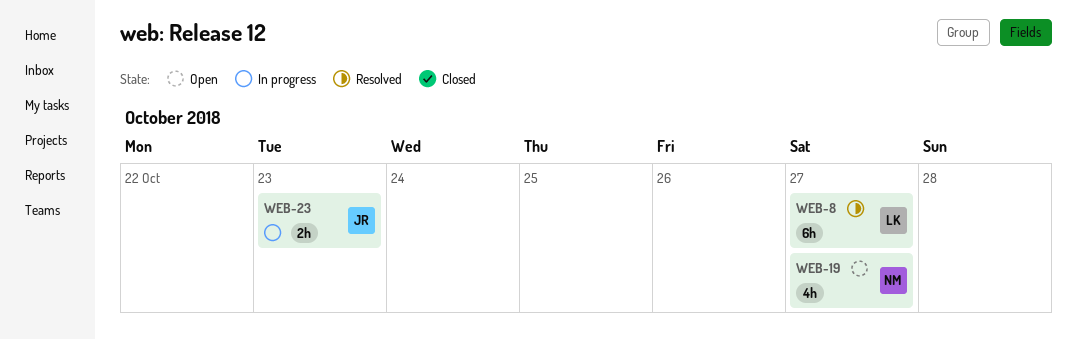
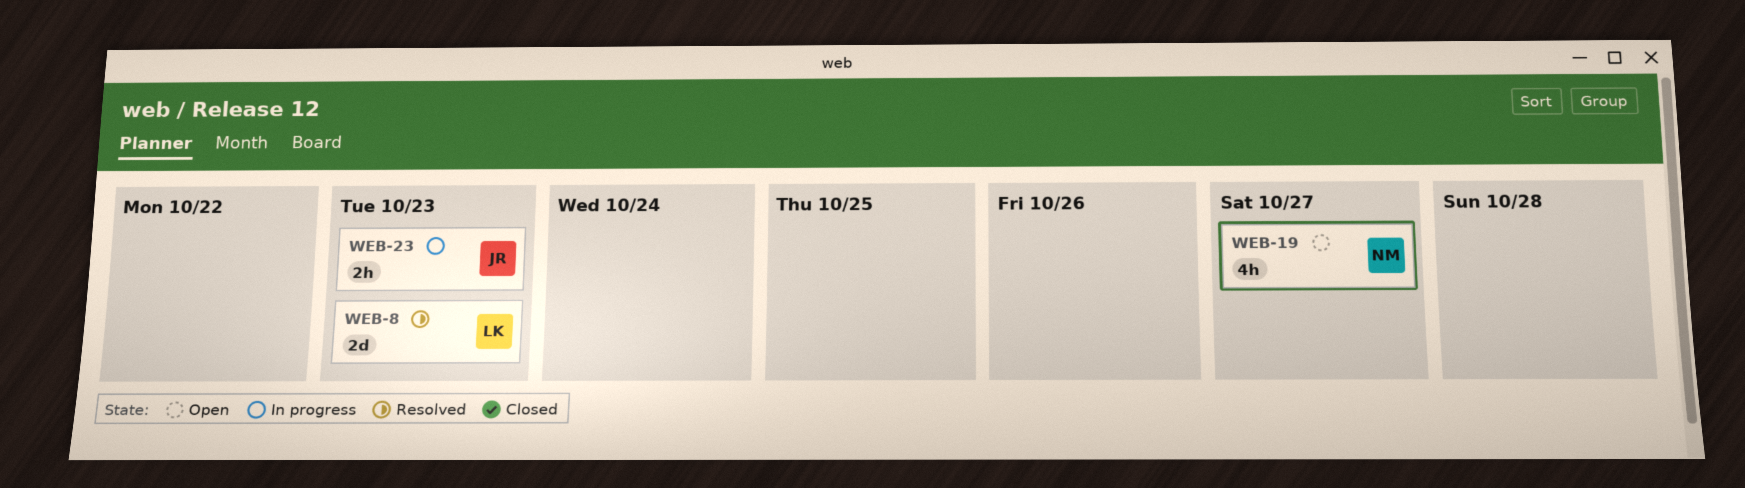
WEB-8, estimate: 6h -> 2d
WEB-8, due: Oct 27 -> Oct 23

